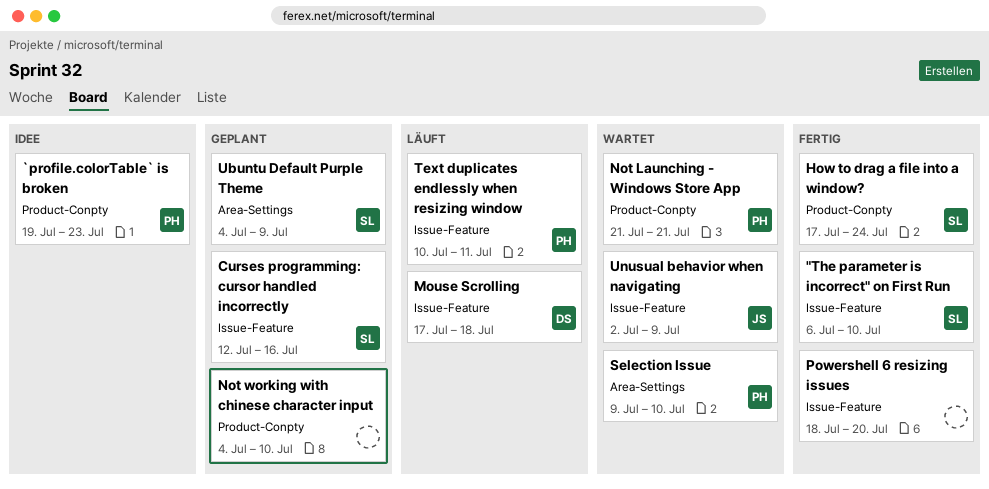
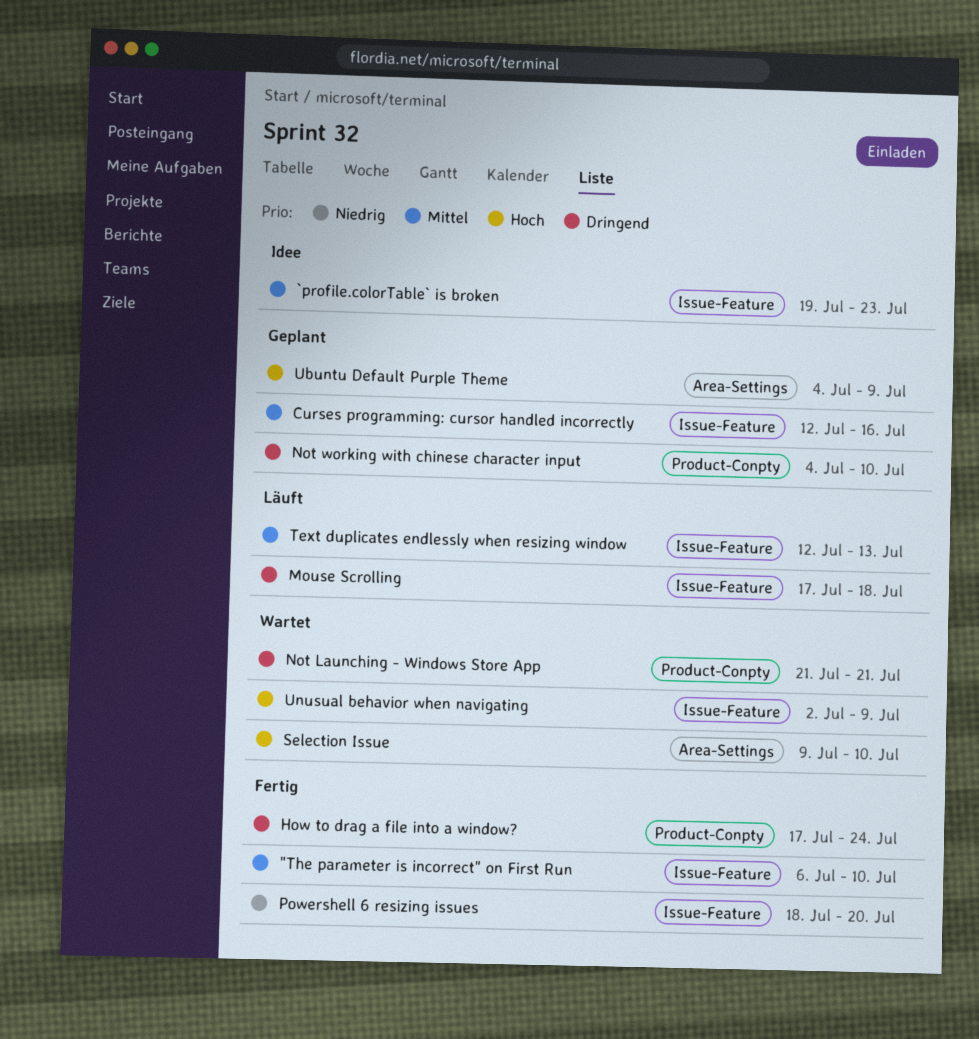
`profile.colorTable` is broken, label: Product-Conpty -> Issue-Feature
Text duplicates endlessly when resizing window, start: Jul 10 -> Jul 12
Text duplicates endlessly when resizing window, due: Jul 11 -> Jul 13

